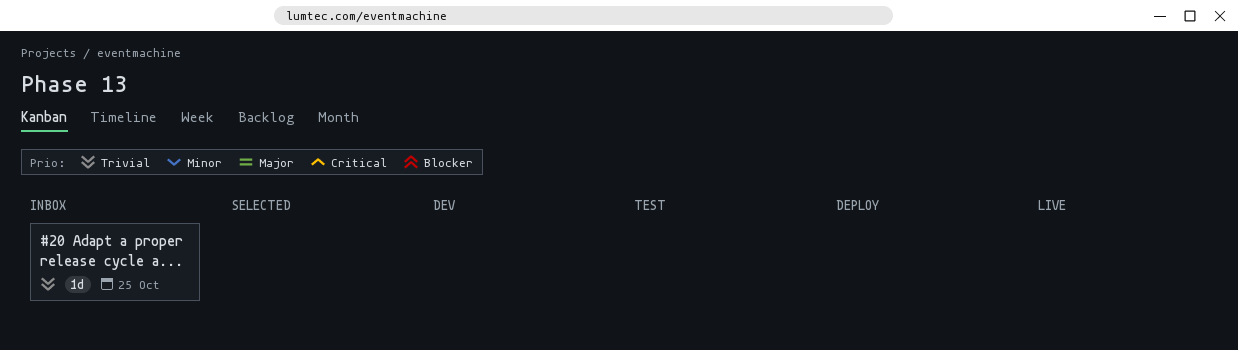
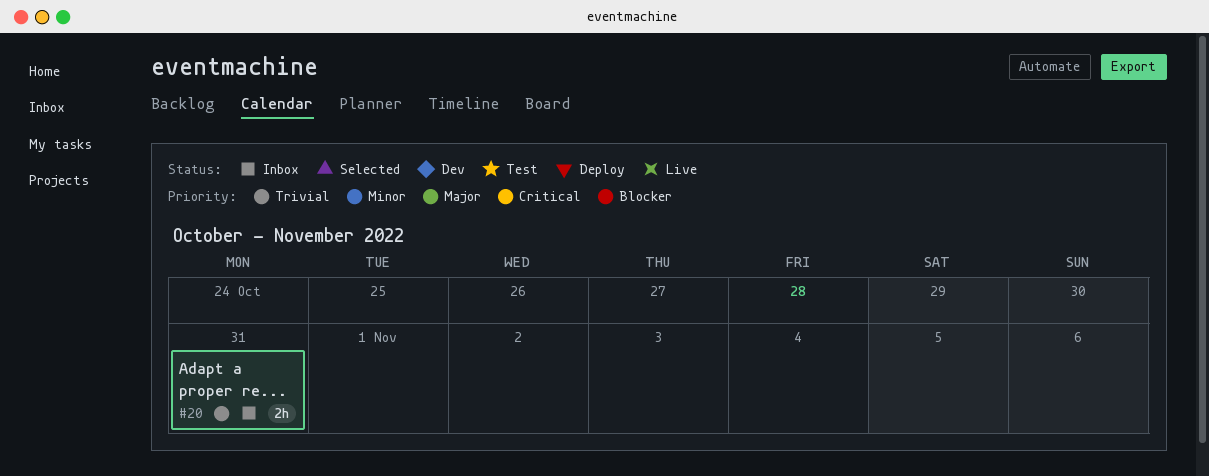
#20, estimate: 1d -> 2h
#20, due: Oct 25 -> Oct 31

